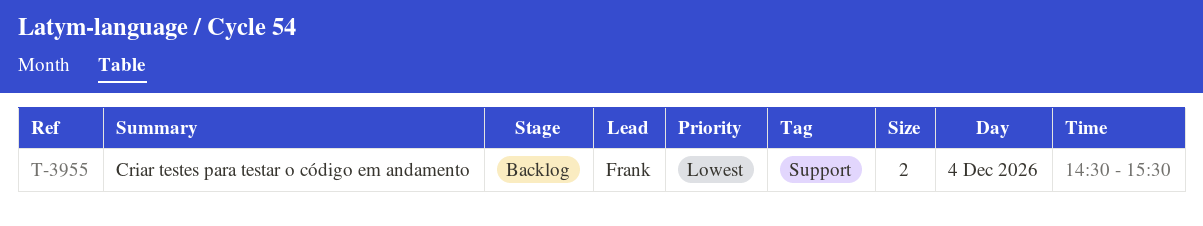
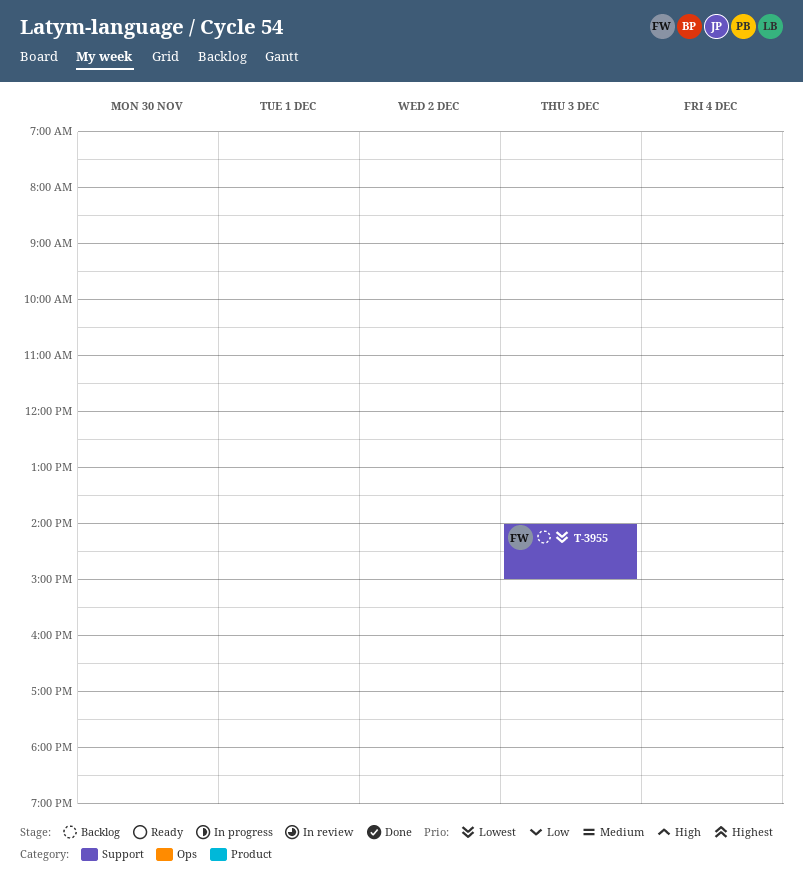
T-3955, day: Dec 4 -> Dec 3
T-3955, begins: 14:30 -> 14:00
T-3955, ends: 15:30 -> 15:00

